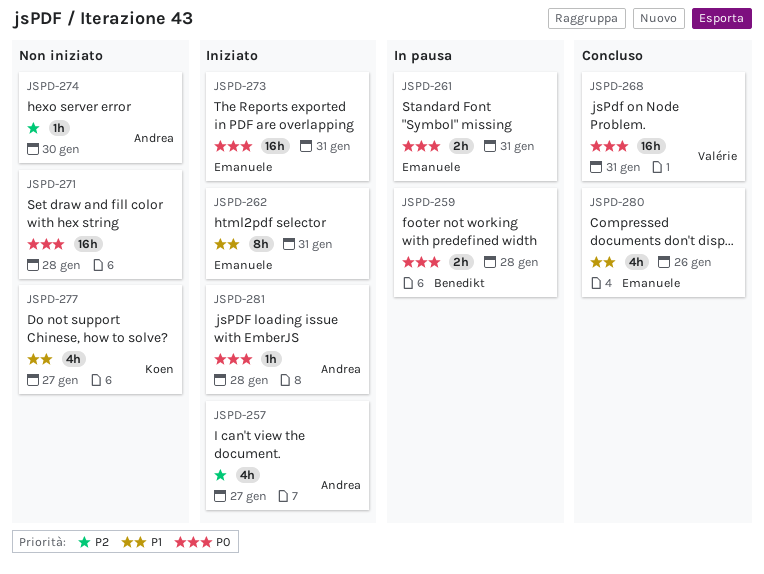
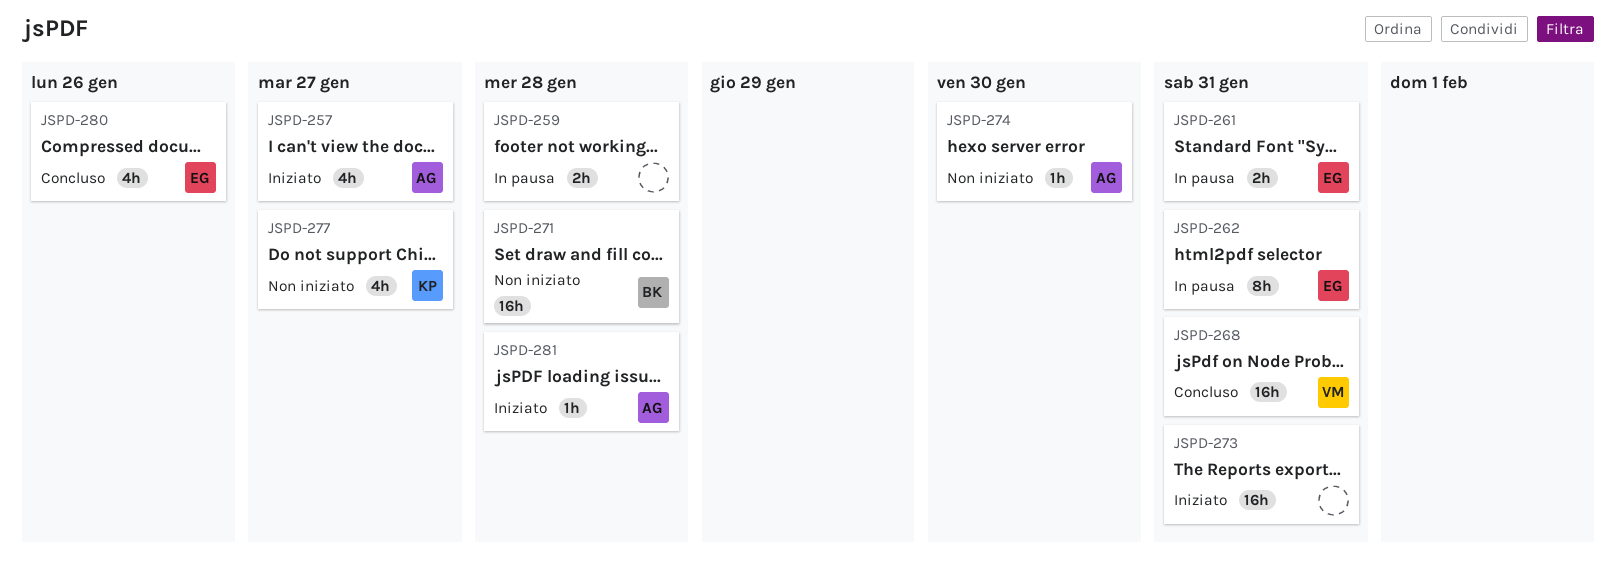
JSPD-259, owner: Benedikt -> none
JSPD-262, status: Iniziato -> In pausa
JSPD-271, owner: none -> Benedikt
JSPD-273, owner: Emanuele -> none

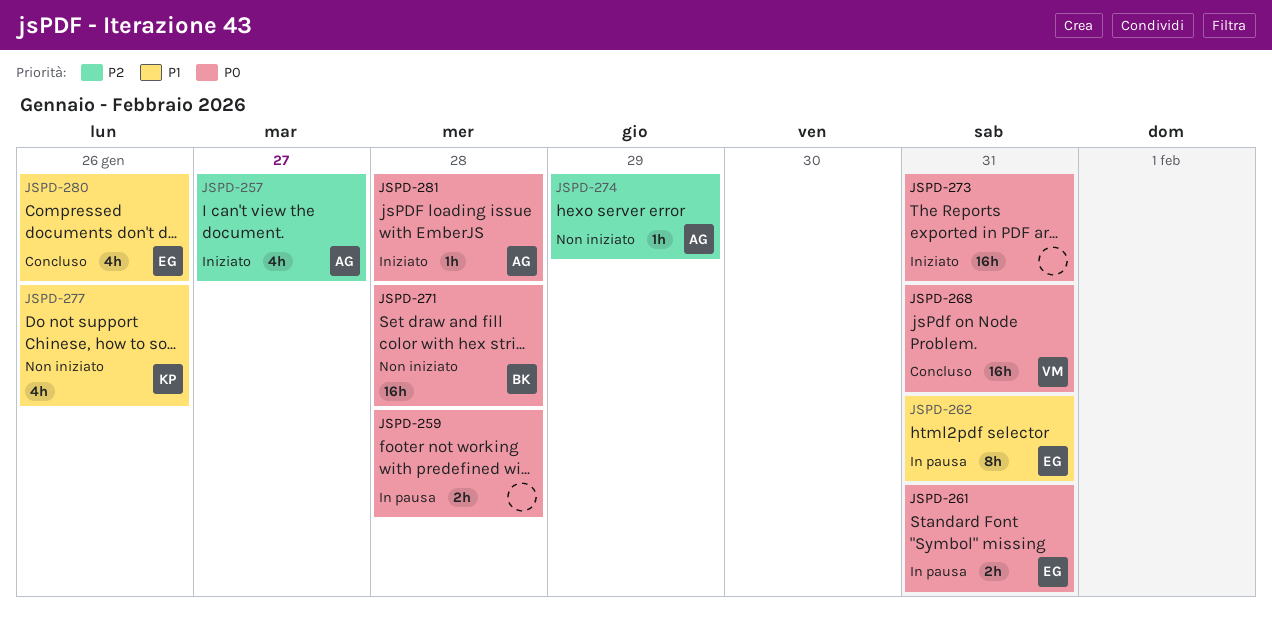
JSPD-274, due: Jan 30 -> Jan 29
JSPD-277, due: Jan 27 -> Jan 26

